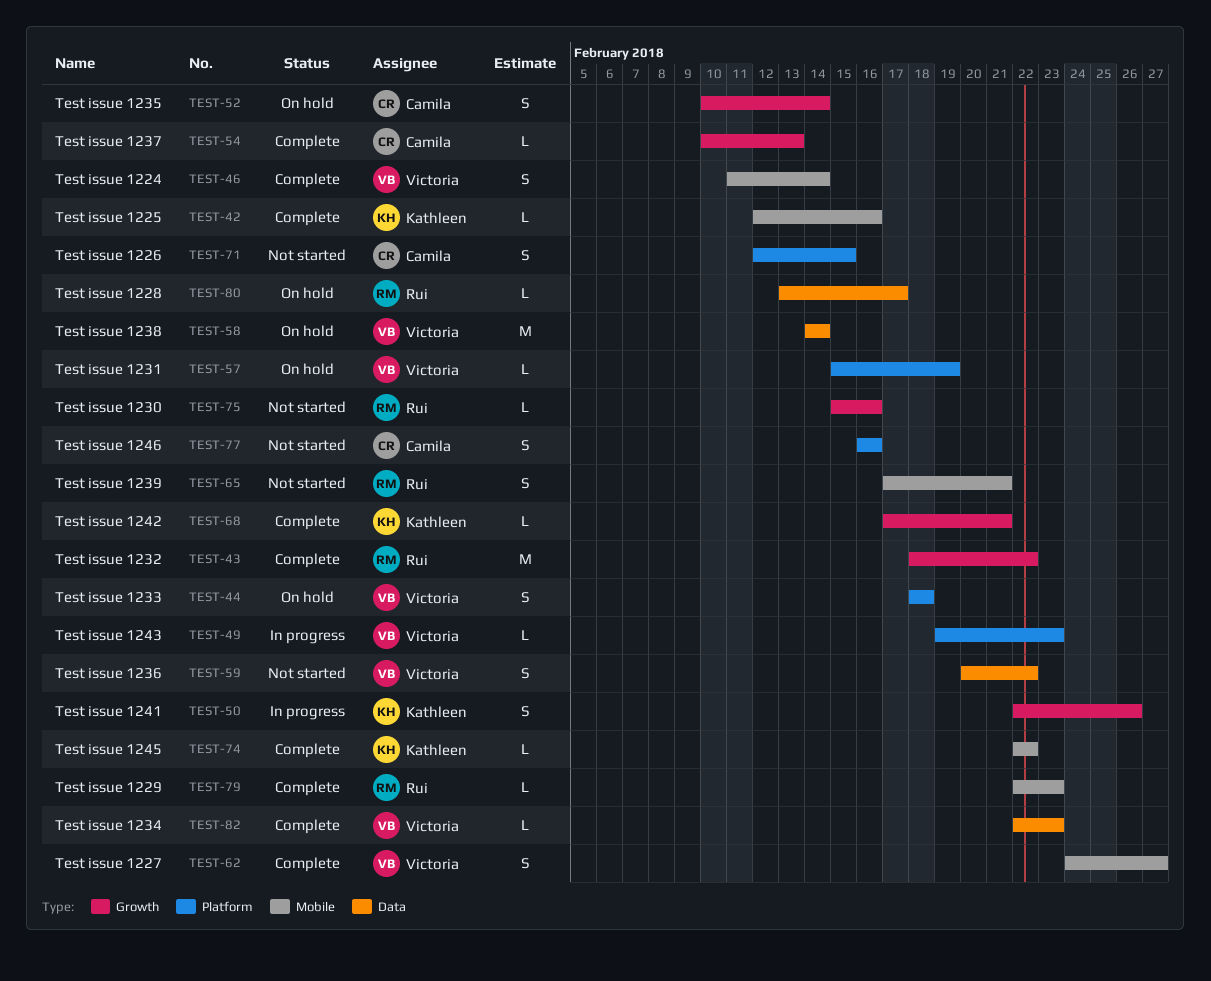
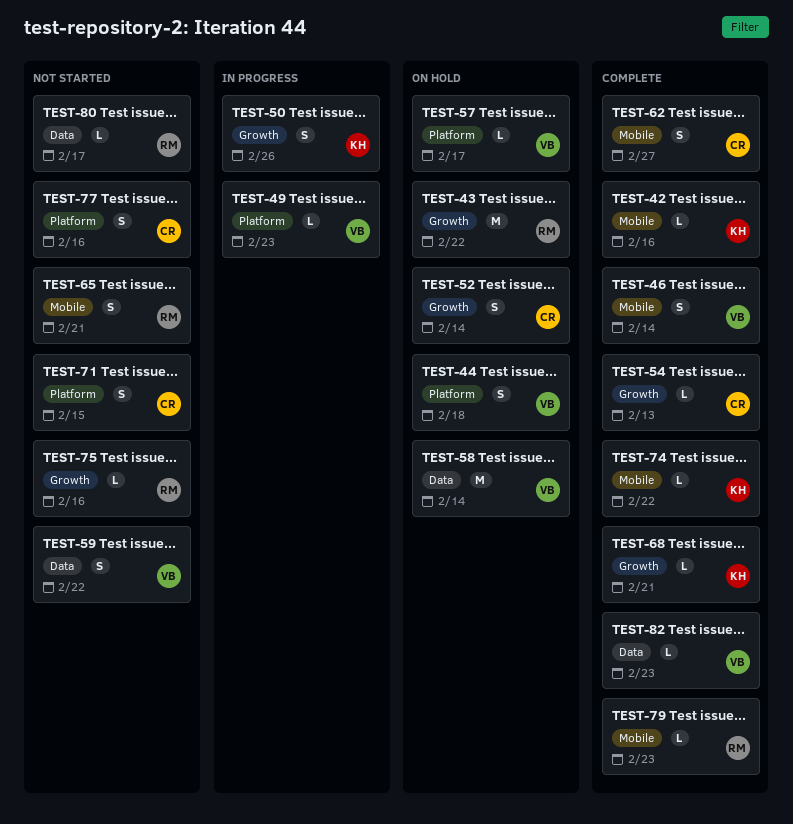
TEST-43, status: Complete -> On hold
TEST-57, due: Feb 19 -> Feb 17
TEST-62, owner: Victoria -> Camila
TEST-80, status: On hold -> Not started

